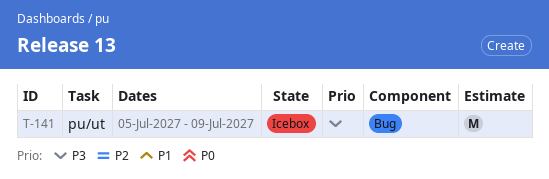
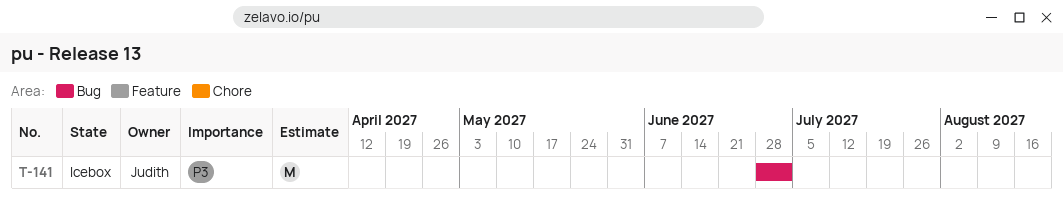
T-141, start: Jul 5 -> Jun 28
T-141, due: Jul 9 -> Jul 2

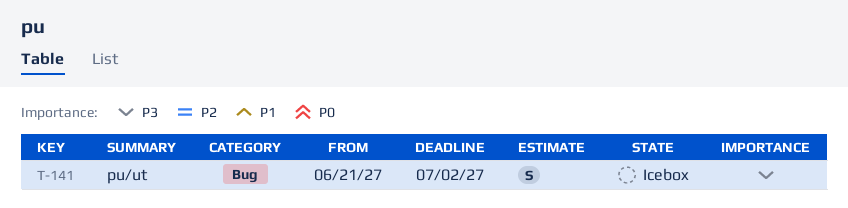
T-141, estimate: M -> S
T-141, start: Jun 28 -> Jun 21

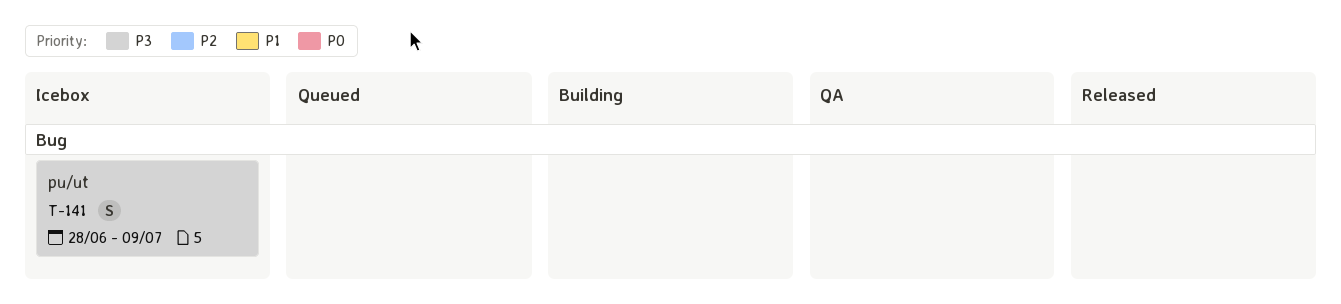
T-141, start: Jun 21 -> Jun 28
T-141, due: Jul 2 -> Jul 9

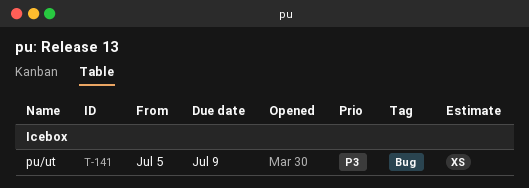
T-141, estimate: S -> XS
T-141, start: Jun 28 -> Jul 5

